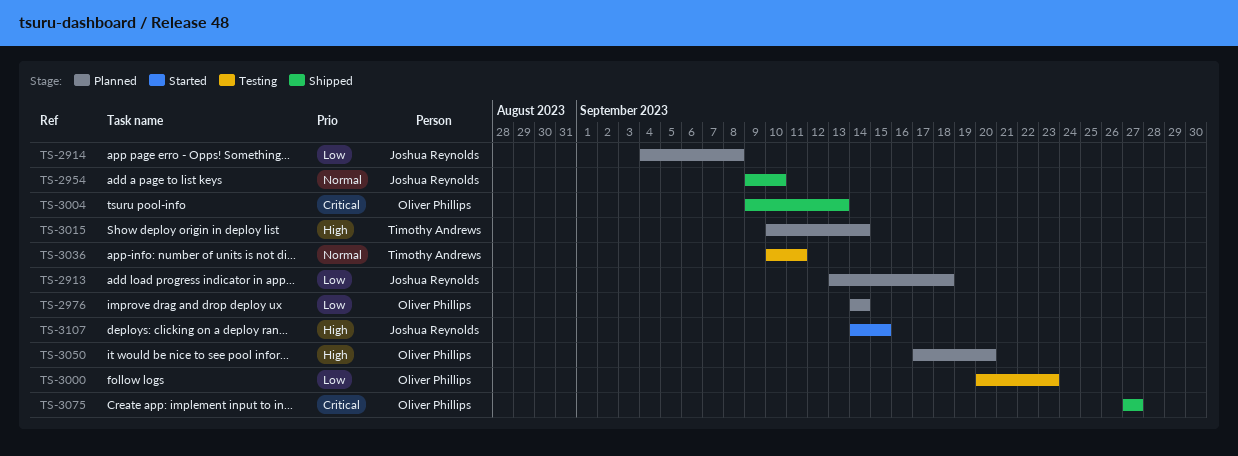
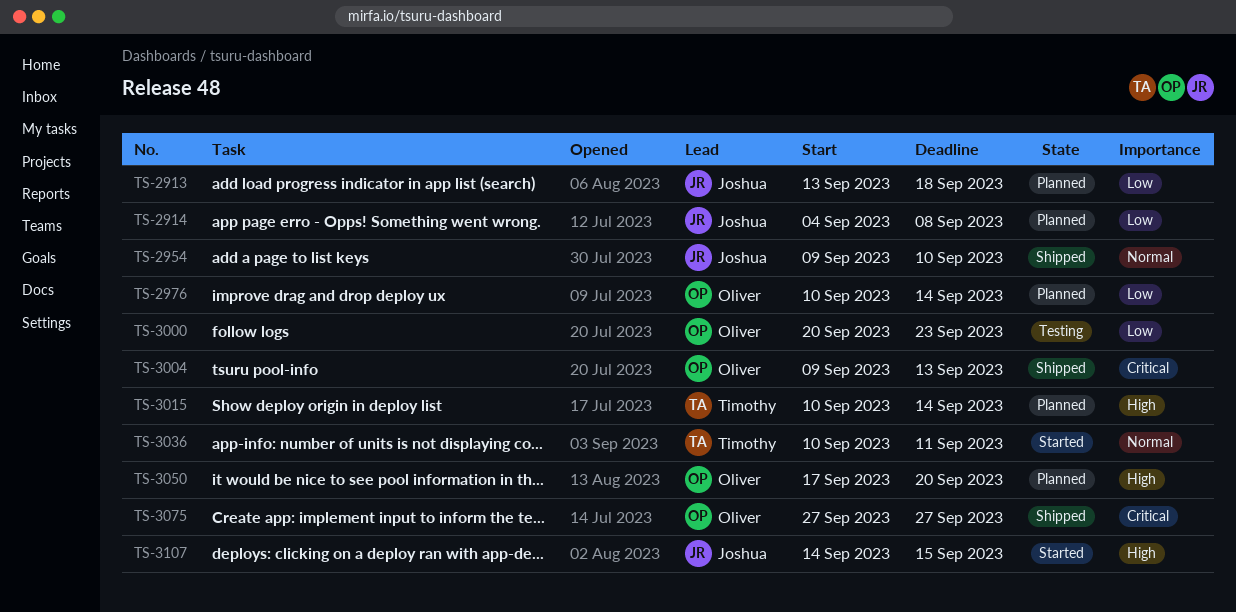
TS-2976, start: Sep 14 -> Sep 10
TS-3036, status: Testing -> Started

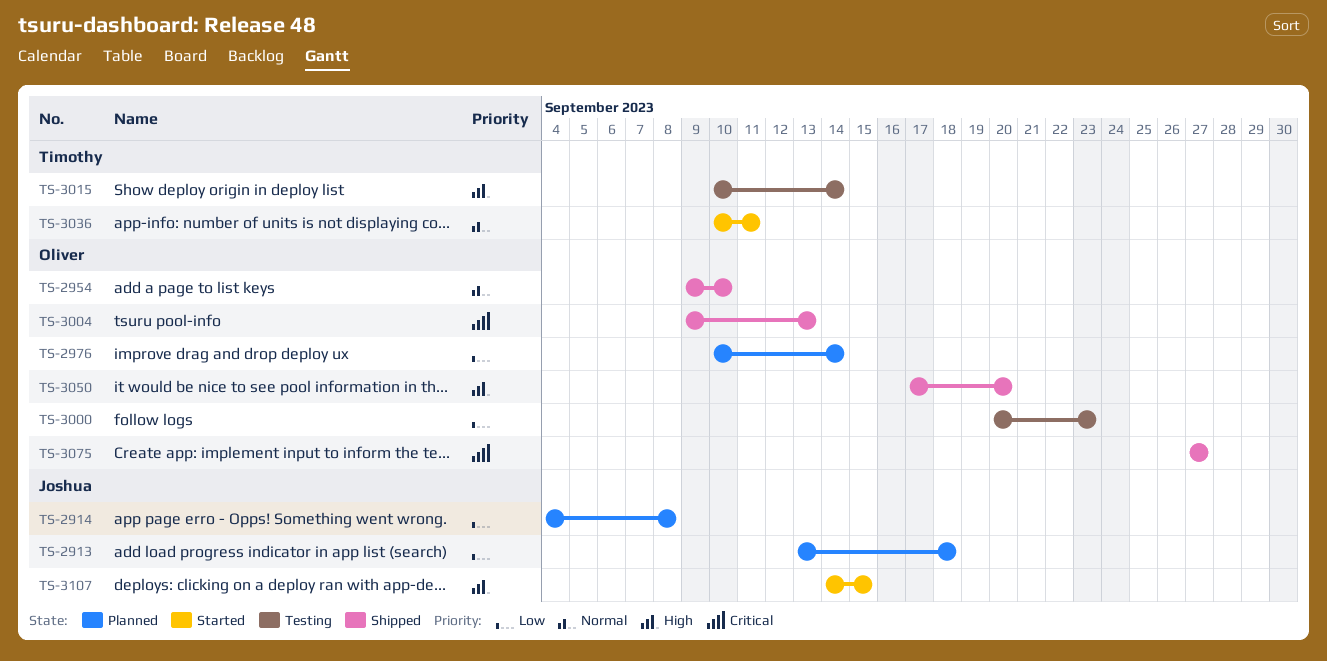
TS-2954, owner: Joshua -> Oliver
TS-3015, status: Planned -> Testing
TS-3050, status: Planned -> Shipped

